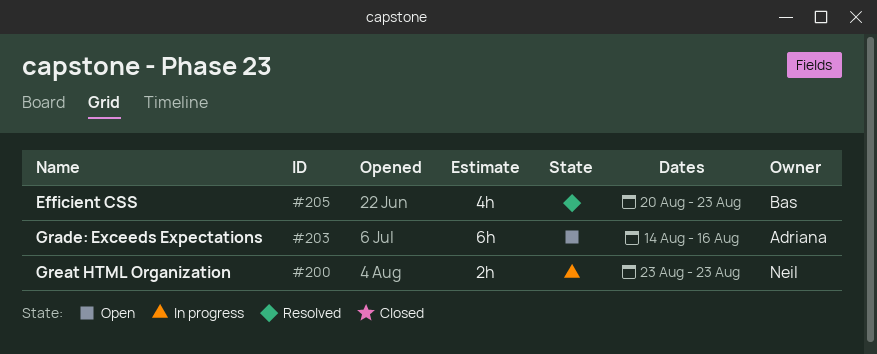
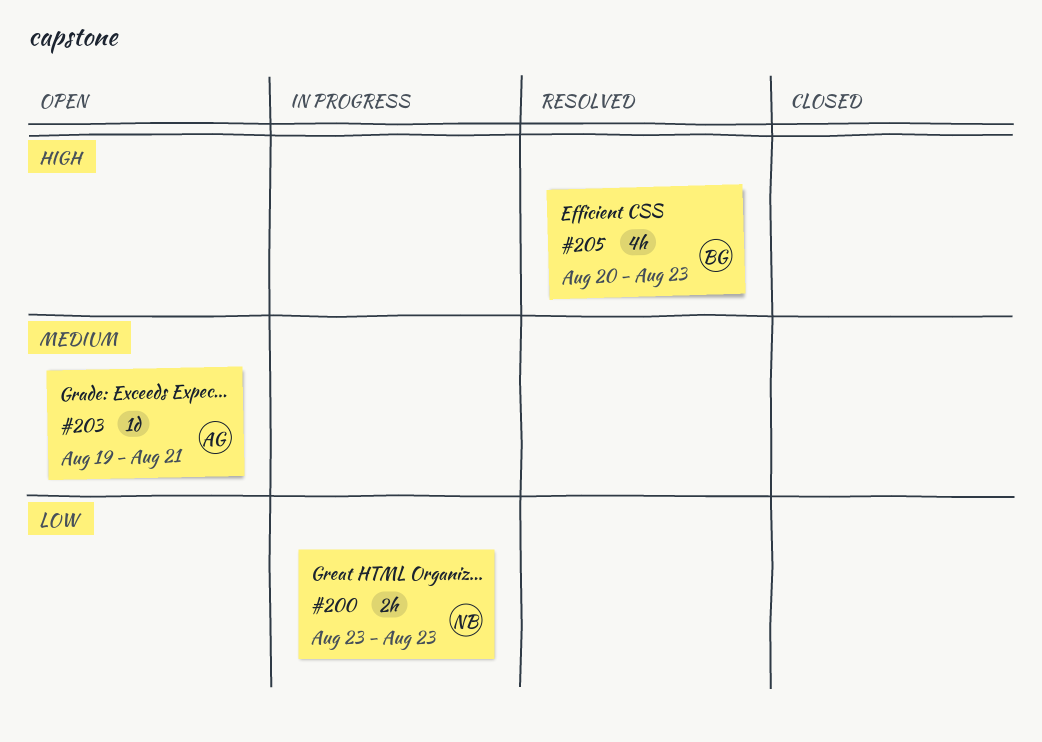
#203, estimate: 6h -> 1d
#203, start: Aug 14 -> Aug 19
#203, due: Aug 16 -> Aug 21

